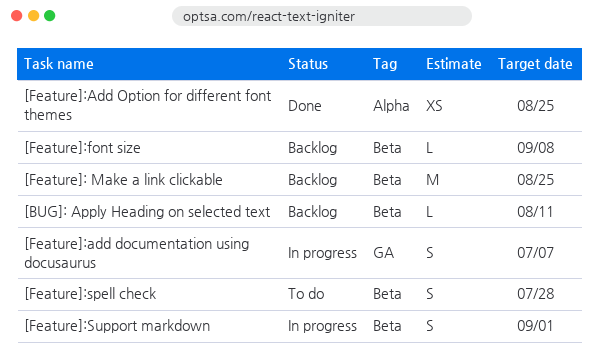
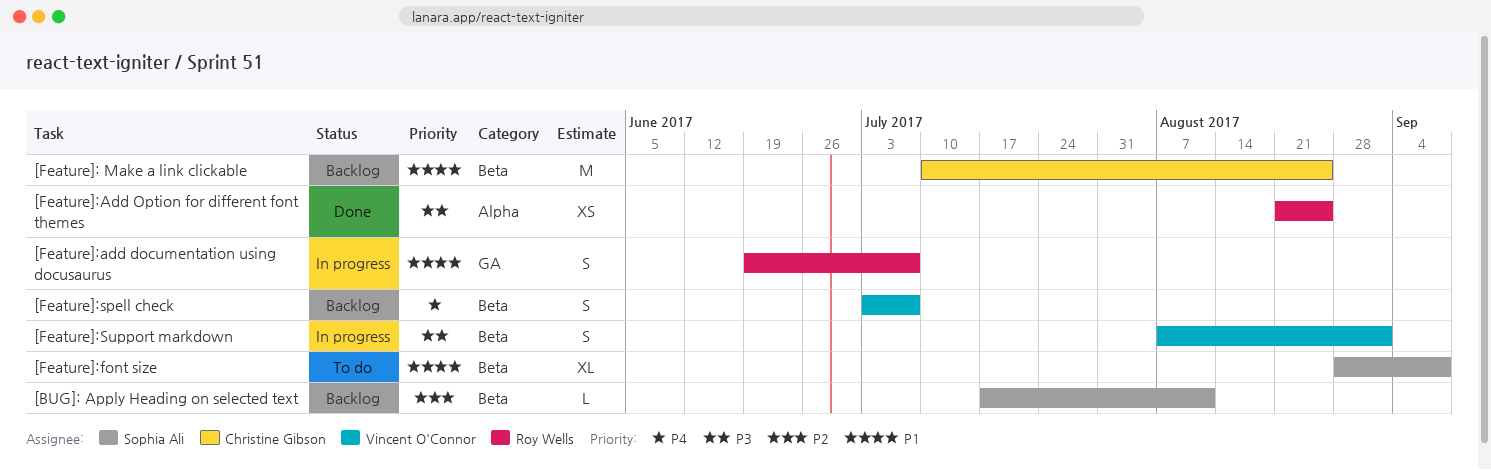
[Feature]:font size, status: Backlog -> To do
[Feature]:font size, estimate: L -> XL
[Feature]:spell check, status: To do -> Backlog
[Feature]:spell check, due: Jul 28 -> Jul 7

